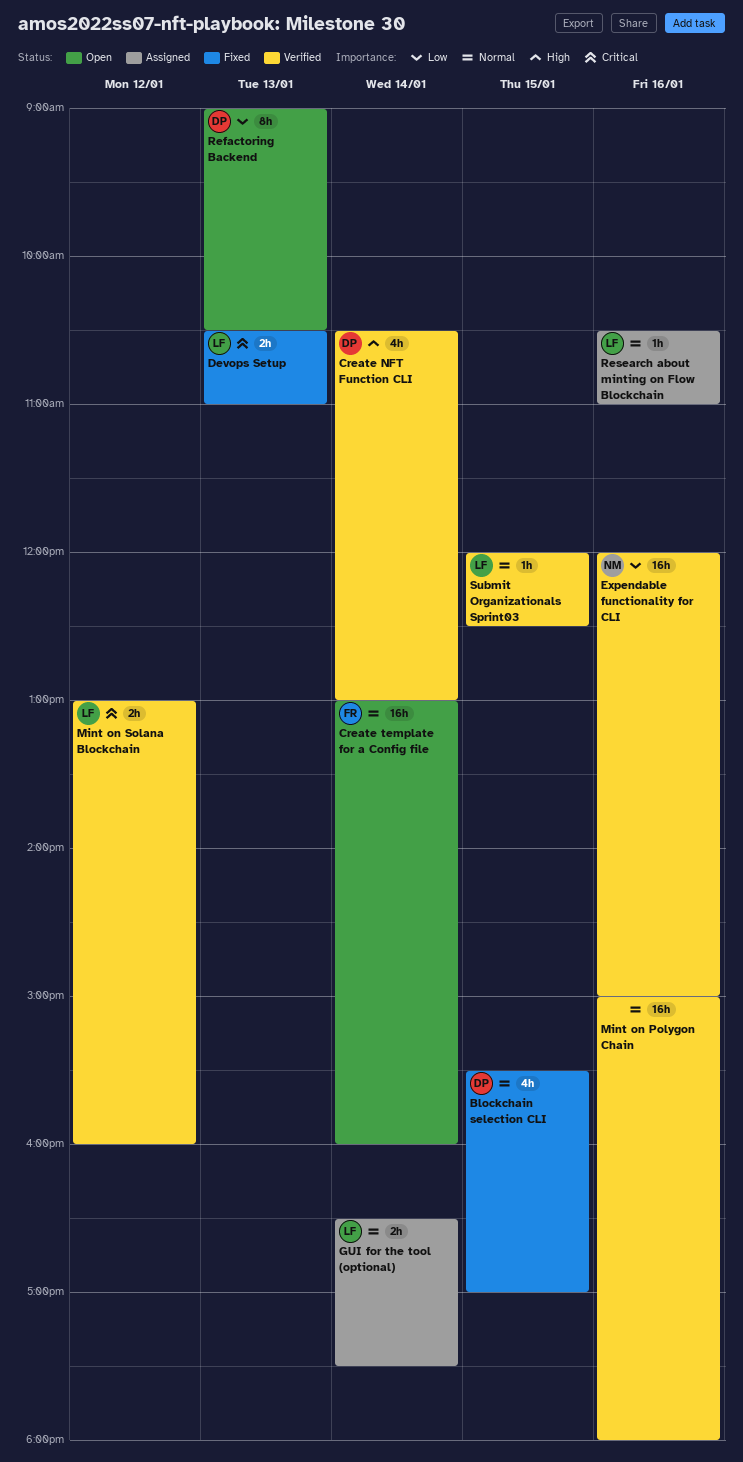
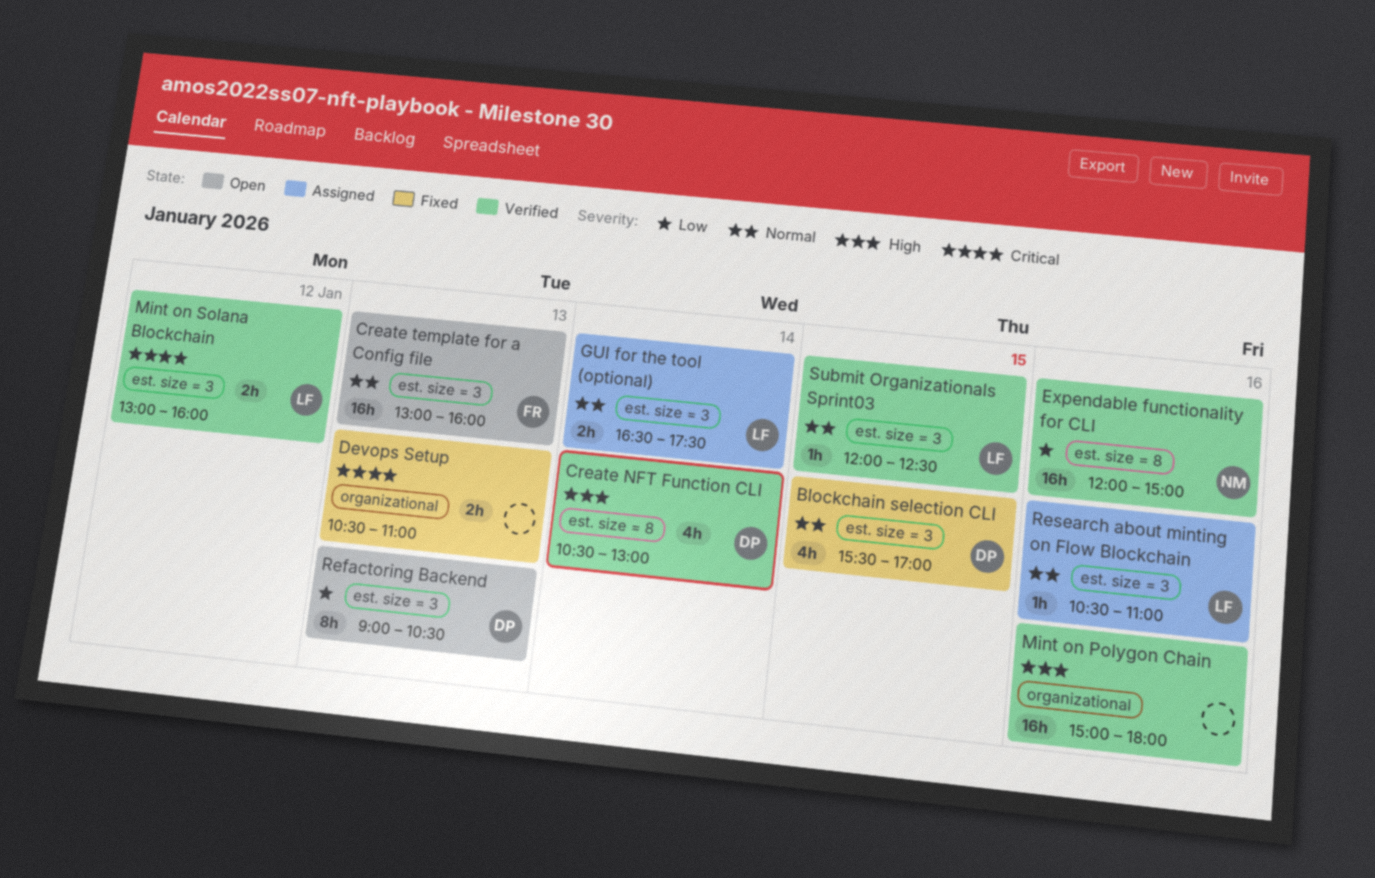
Create template for a Config file, day: Jan 14 -> Jan 13
Devops Setup, owner: LF -> none
Mint on Polygon Chain, priority: Normal -> High

